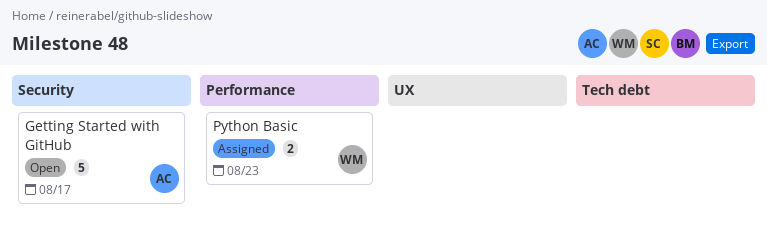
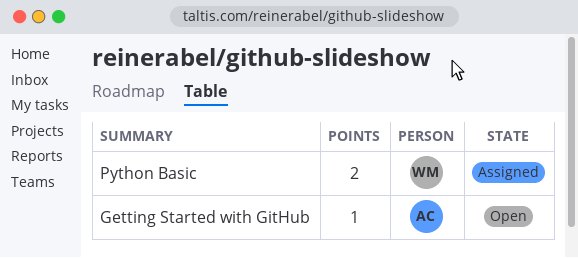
Getting Started with GitHub, estimate: 5 -> 1

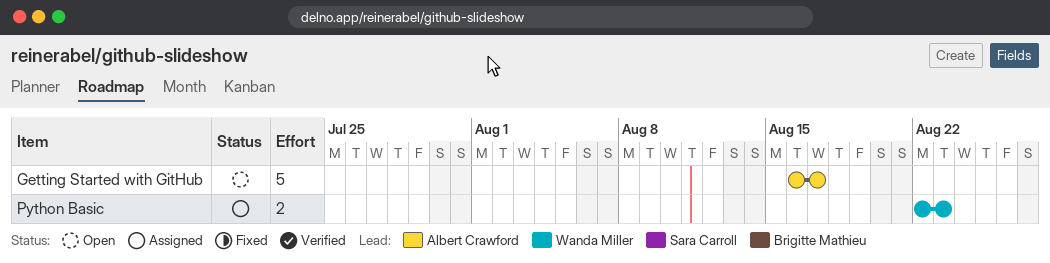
Getting Started with GitHub, estimate: 1 -> 5

